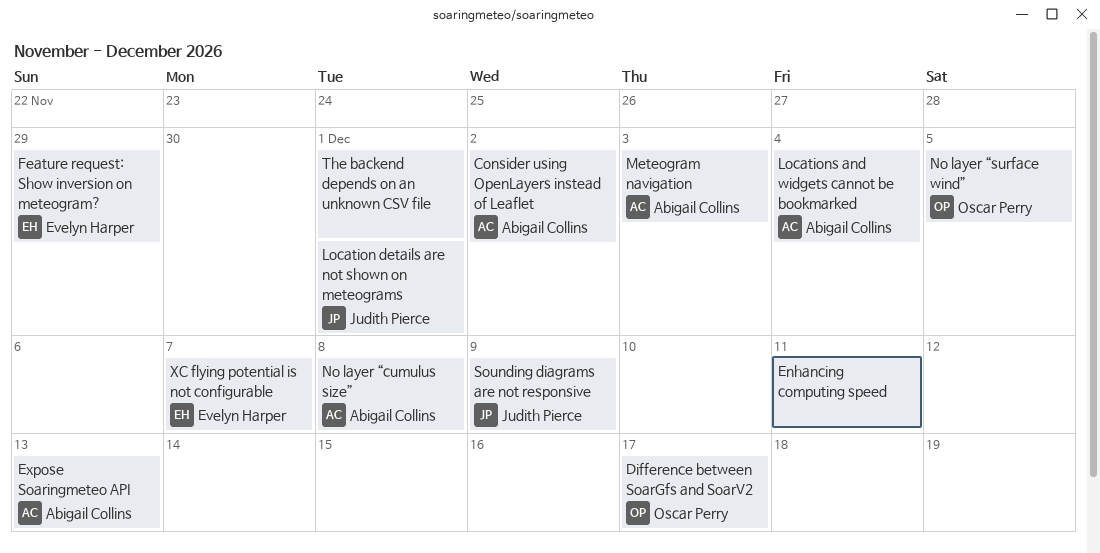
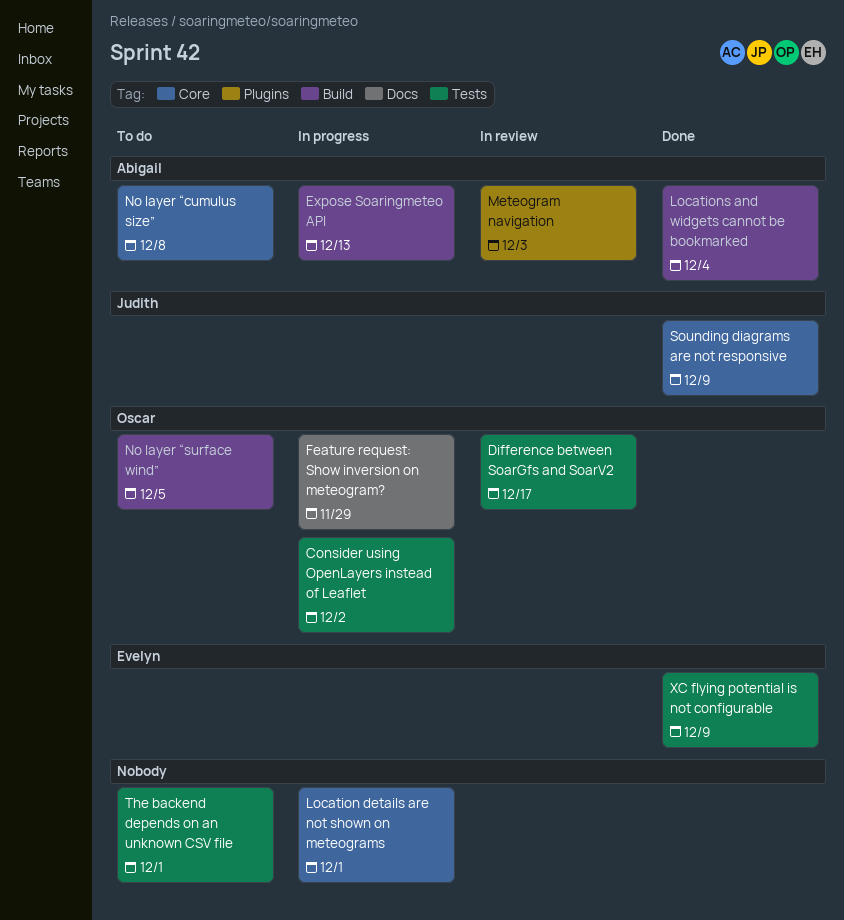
Consider using OpenLayers instead of Leaflet, owner: Abigail Collins -> Oscar Perry
Enhancing computing speed: present -> none
Feature request: Show inversion on meteogram?, owner: Evelyn Harper -> Oscar Perry
Location details are not shown on meteograms, owner: Judith Pierce -> none
XC flying potential is not configurable, due: Dec 7 -> Dec 9

